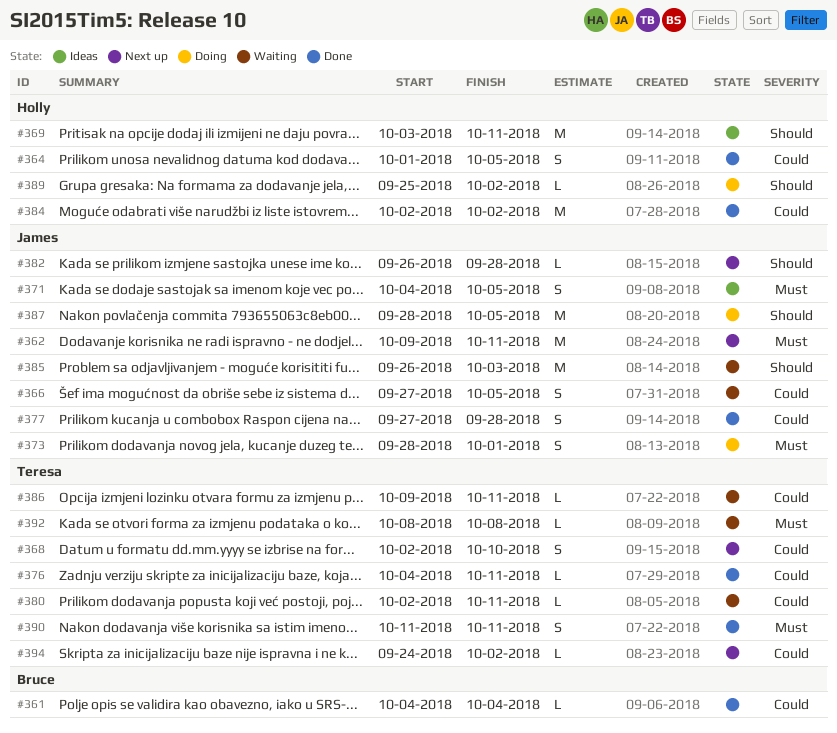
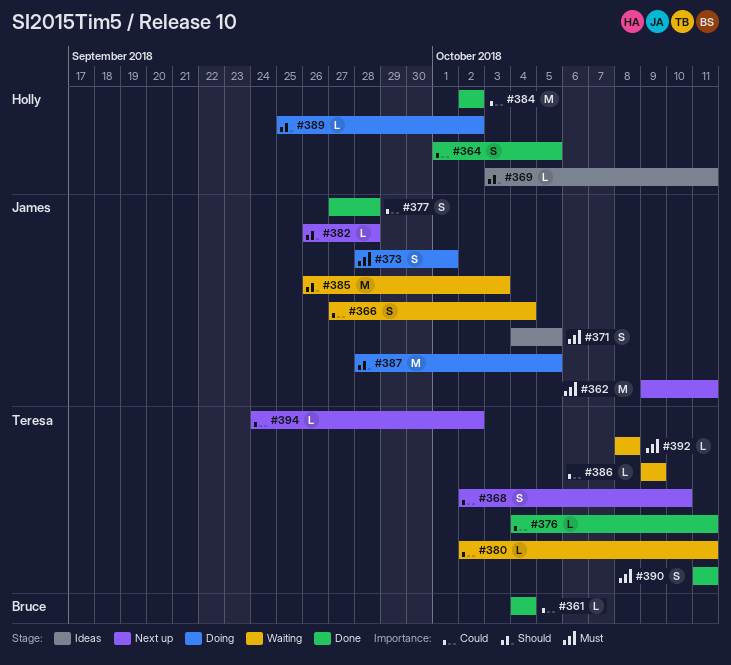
#366, due: Oct 5 -> Oct 4
#369, estimate: M -> L
#386, due: Oct 11 -> Oct 9

